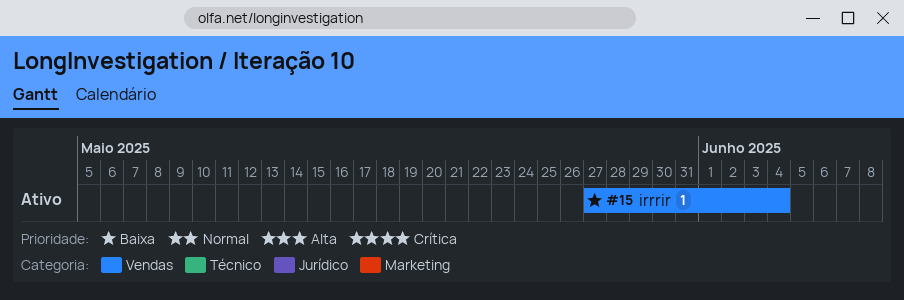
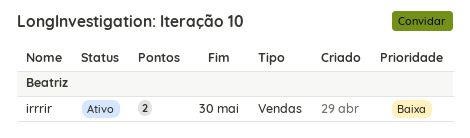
irrrir, estimate: 1 -> 2
irrrir, due: Jun 4 -> May 30

